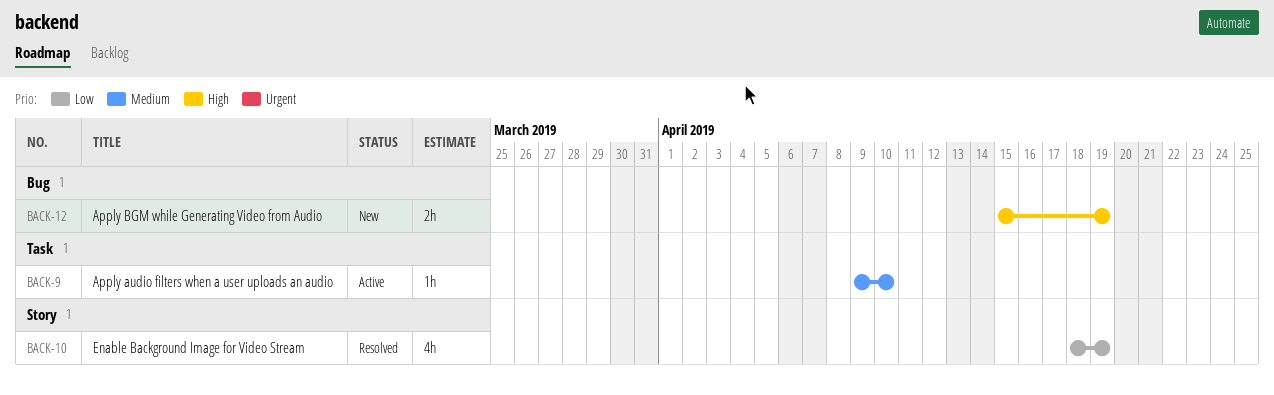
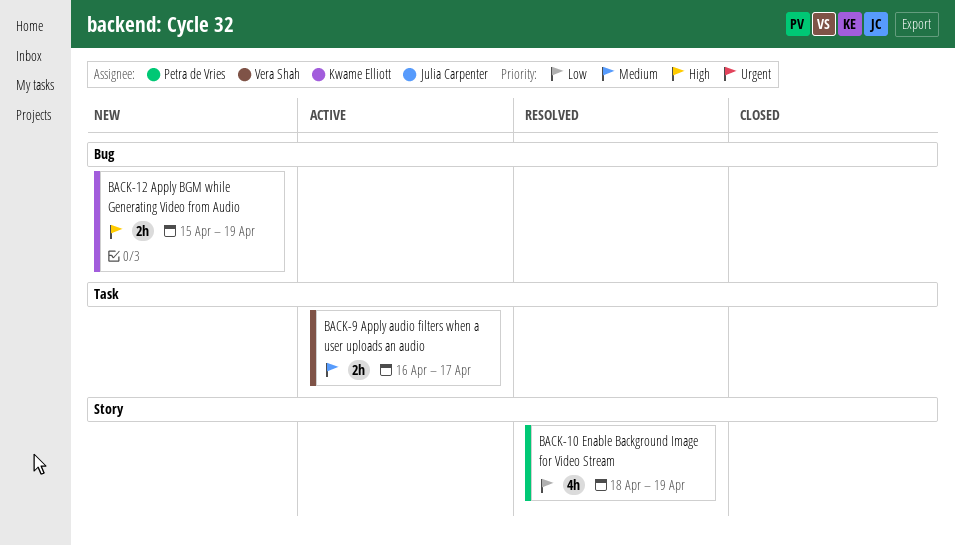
BACK-9, estimate: 1h -> 2h
BACK-9, start: Apr 9 -> Apr 16
BACK-9, due: Apr 10 -> Apr 17

